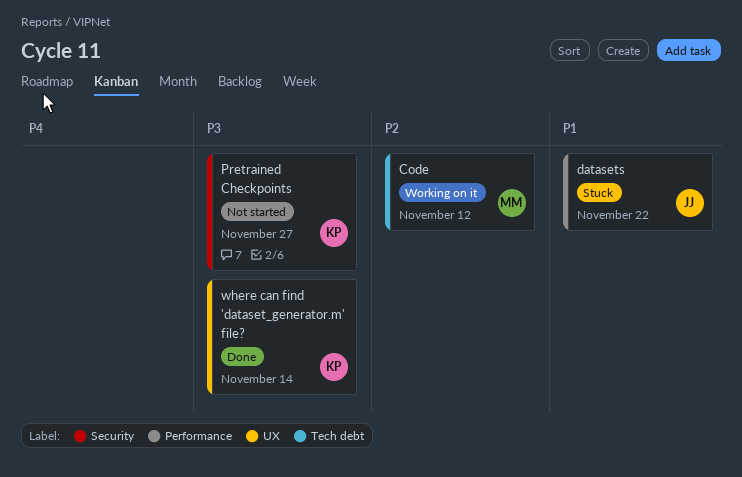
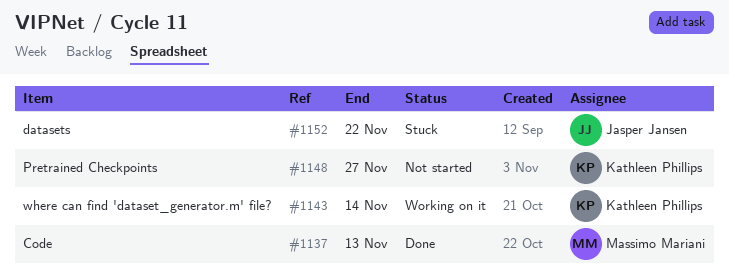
Code, status: Working on it -> Done
Code, due: Nov 12 -> Nov 13
where can find 'dataset_generator.m' file?, status: Done -> Working on it

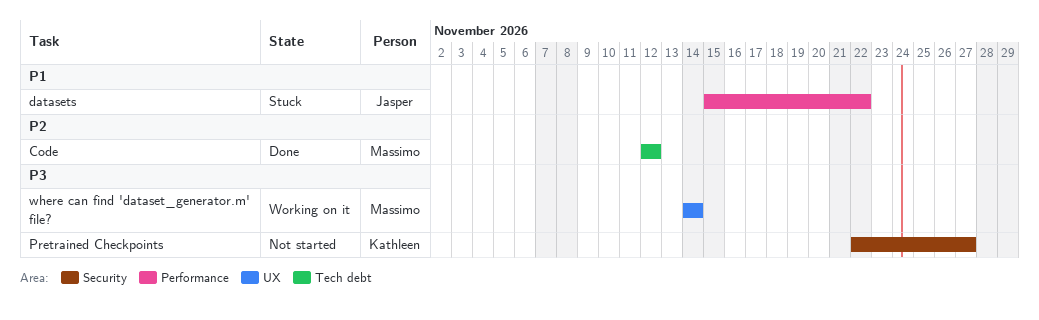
Code, due: Nov 13 -> Nov 12
where can find 'dataset_generator.m' file?, owner: Kathleen Phillips -> Massimo Mariani

